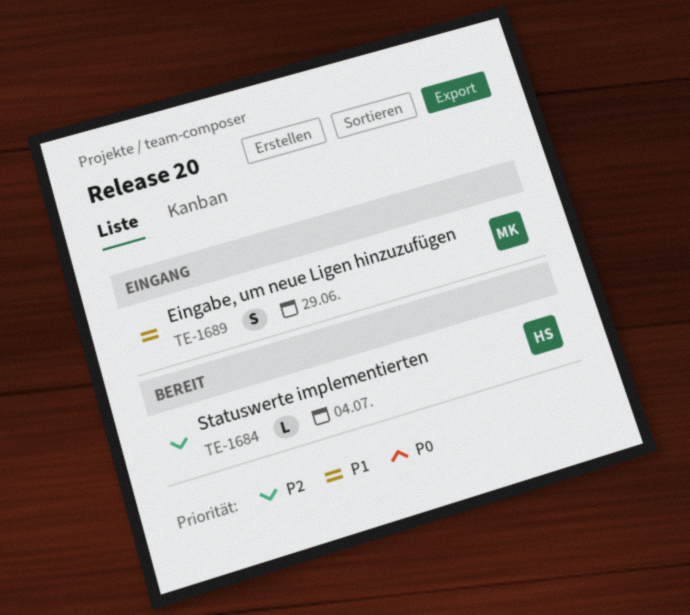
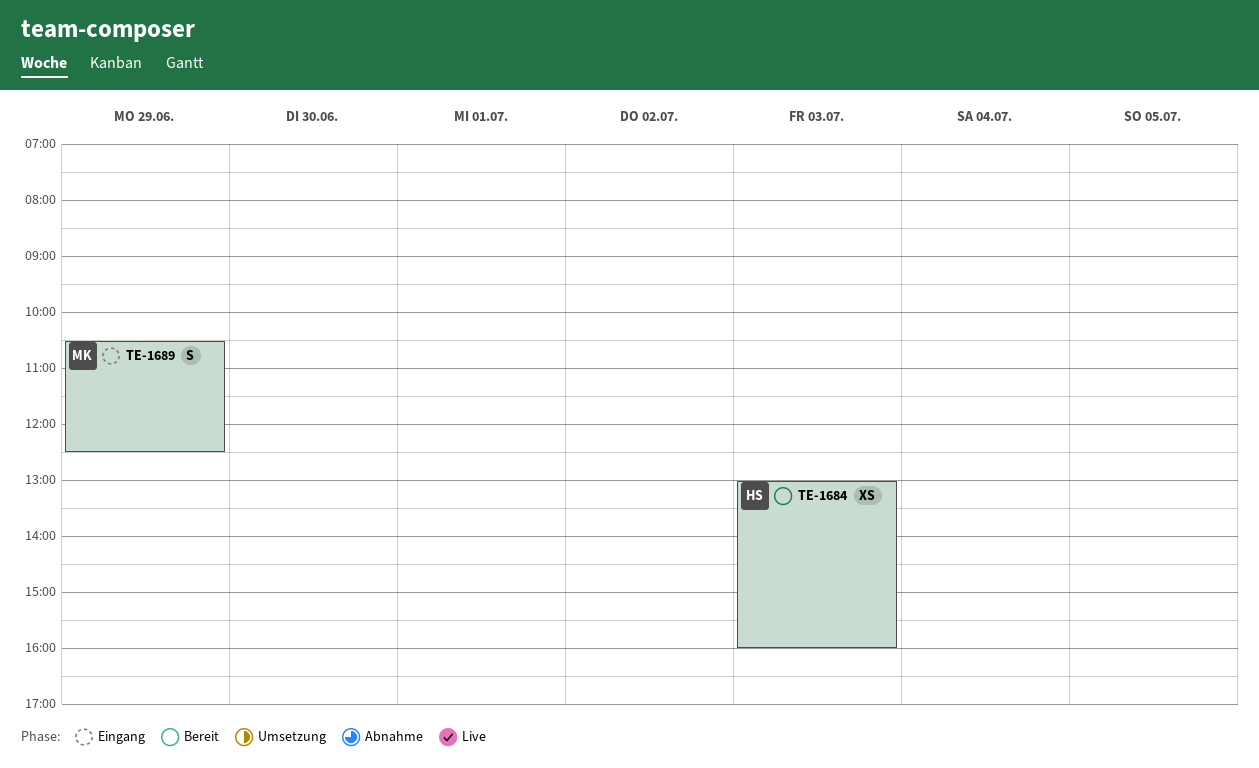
TE-1684, estimate: L -> XS
TE-1684, day: Jul 4 -> Jul 3

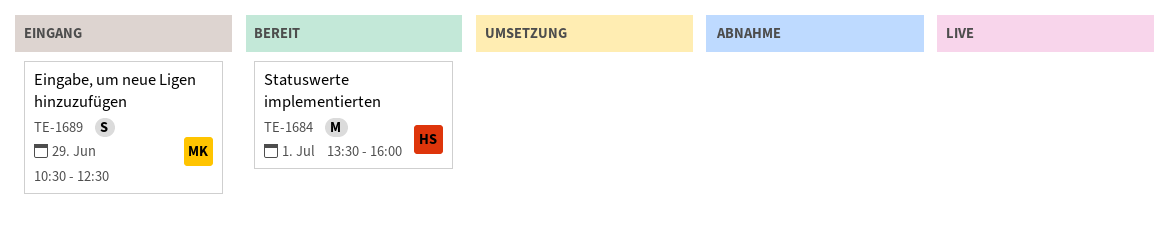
TE-1684, estimate: XS -> M
TE-1684, day: Jul 3 -> Jul 1
TE-1684, begins: 13:00 -> 13:30

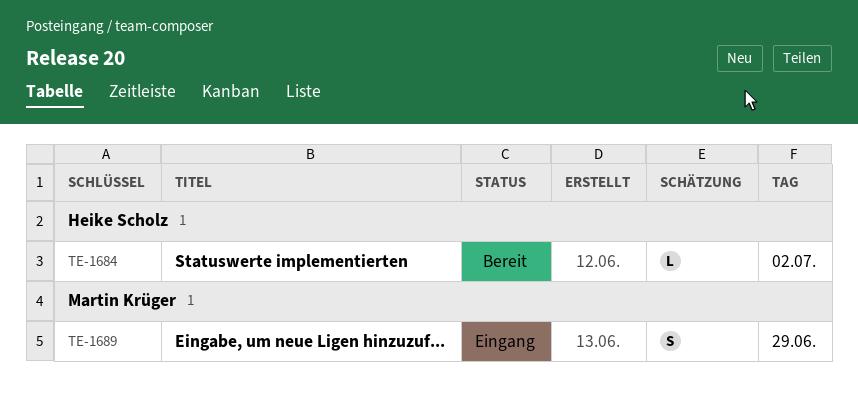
TE-1684, estimate: M -> L
TE-1684, day: Jul 1 -> Jul 2

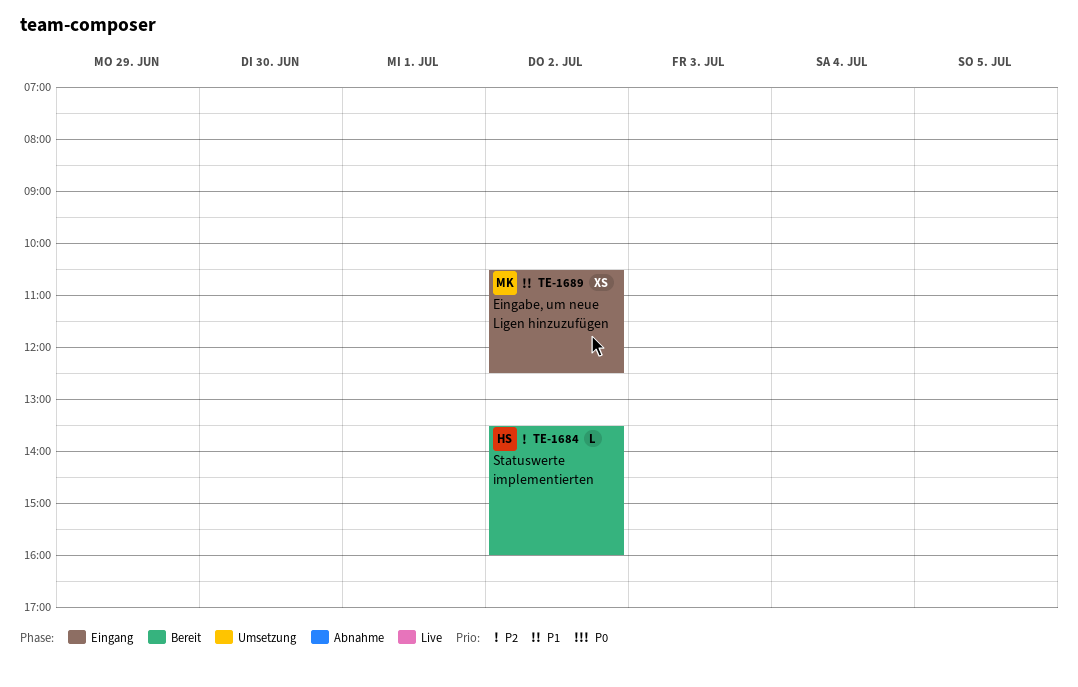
TE-1689, estimate: S -> XS
TE-1689, day: Jun 29 -> Jul 2

